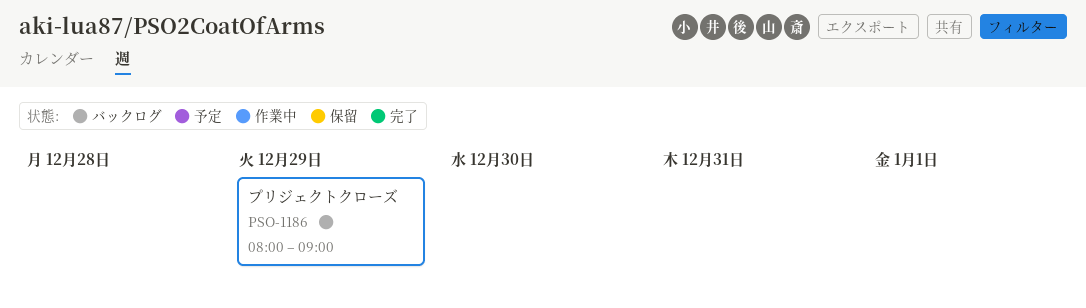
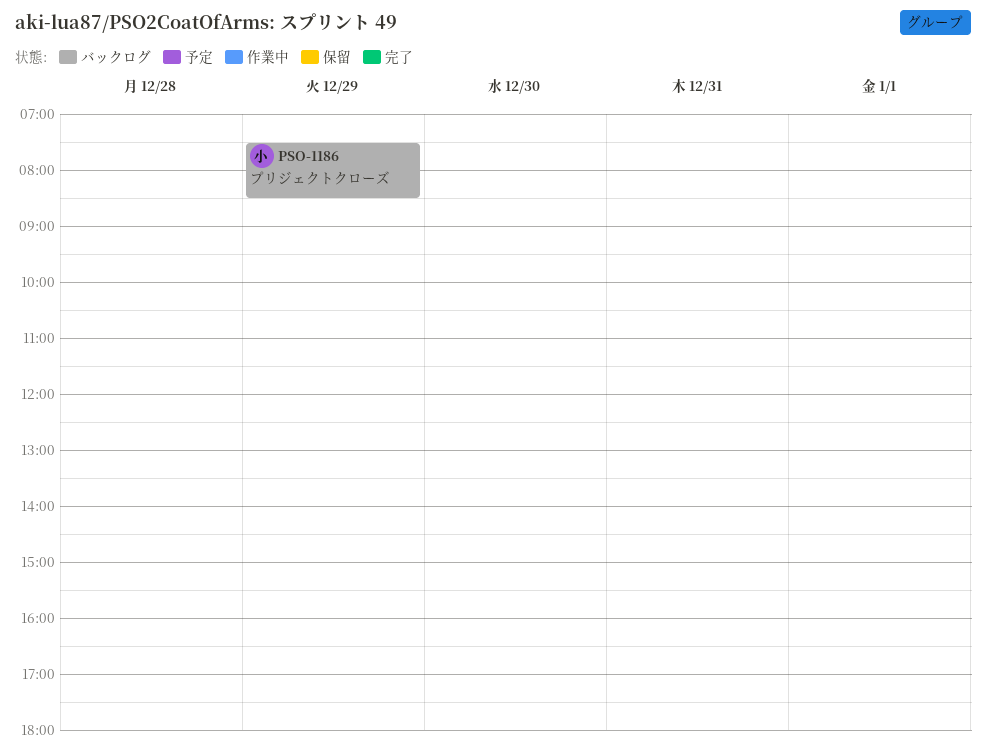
PSO-1186, begins: 08:00 -> 07:30
PSO-1186, ends: 09:00 -> 08:30

